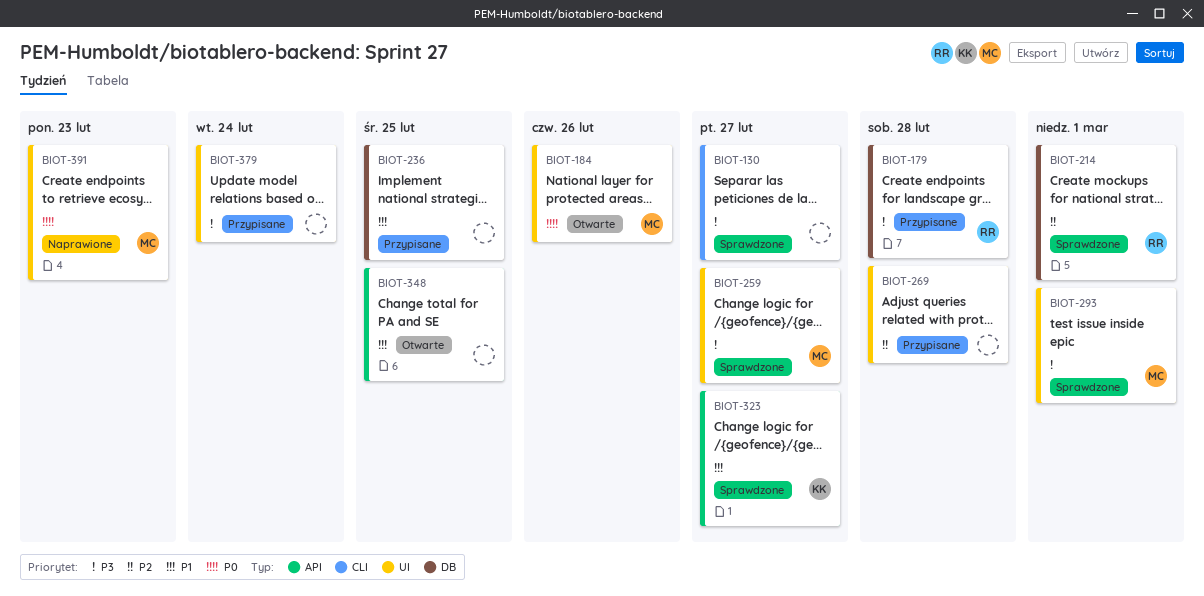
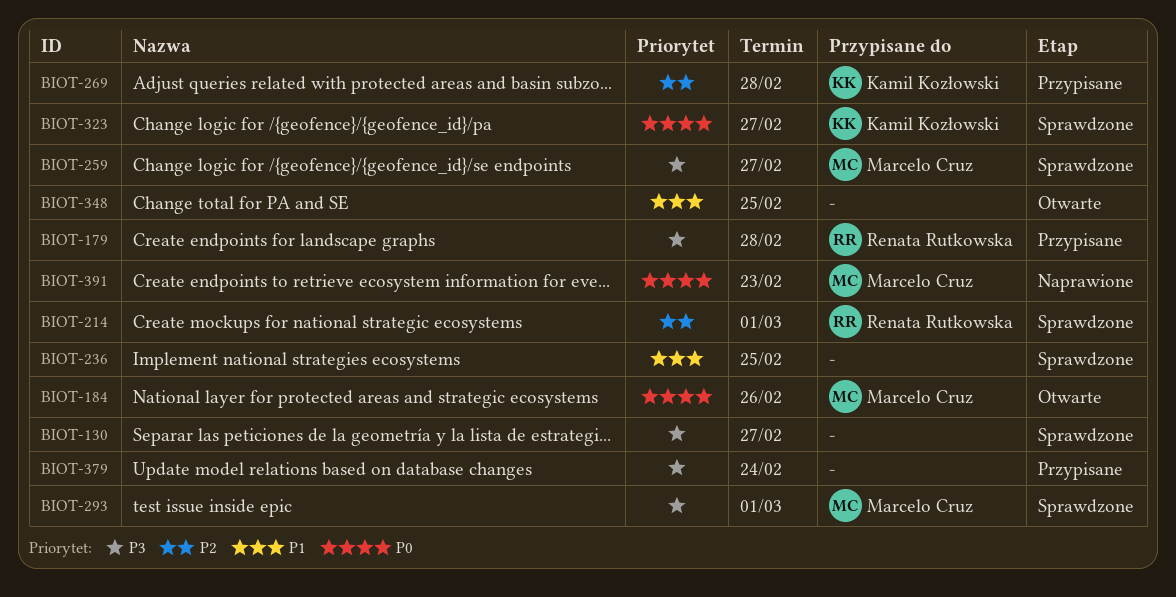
BIOT-236, status: Przypisane -> Sprawdzone
BIOT-269, owner: none -> Kamil Kozłowski
BIOT-323, priority: P1 -> P0

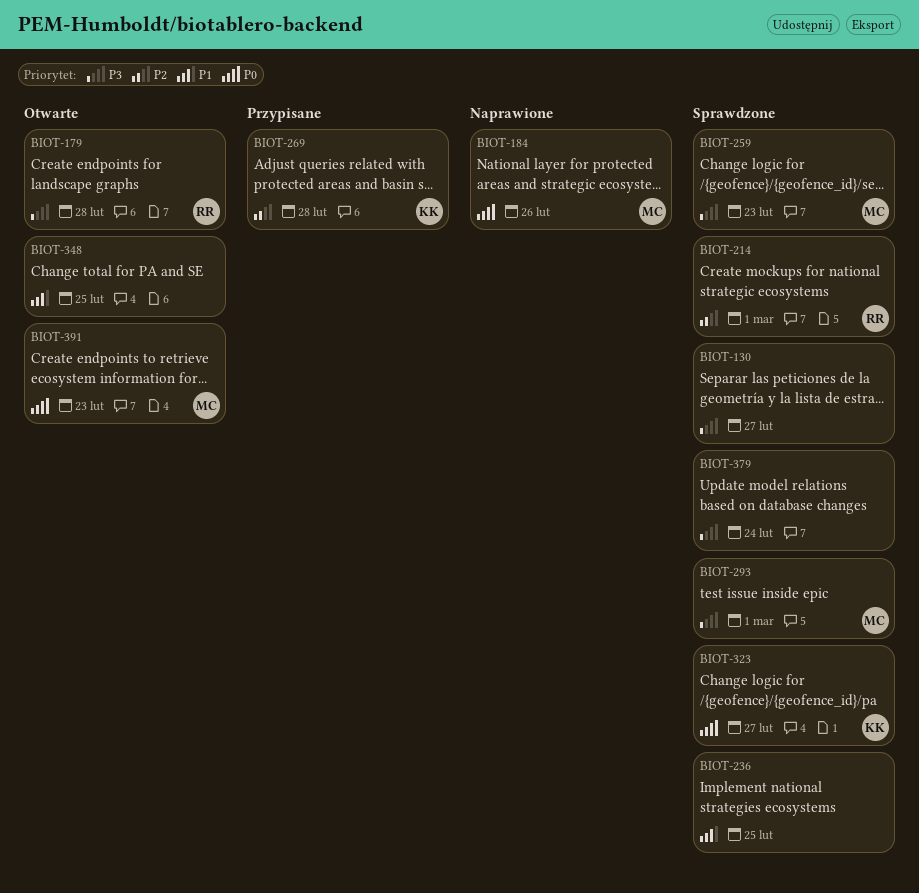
BIOT-179, status: Przypisane -> Otwarte
BIOT-184, status: Otwarte -> Naprawione
BIOT-259, due: Feb 27 -> Feb 23
BIOT-379, status: Przypisane -> Sprawdzone
BIOT-391, status: Naprawione -> Otwarte

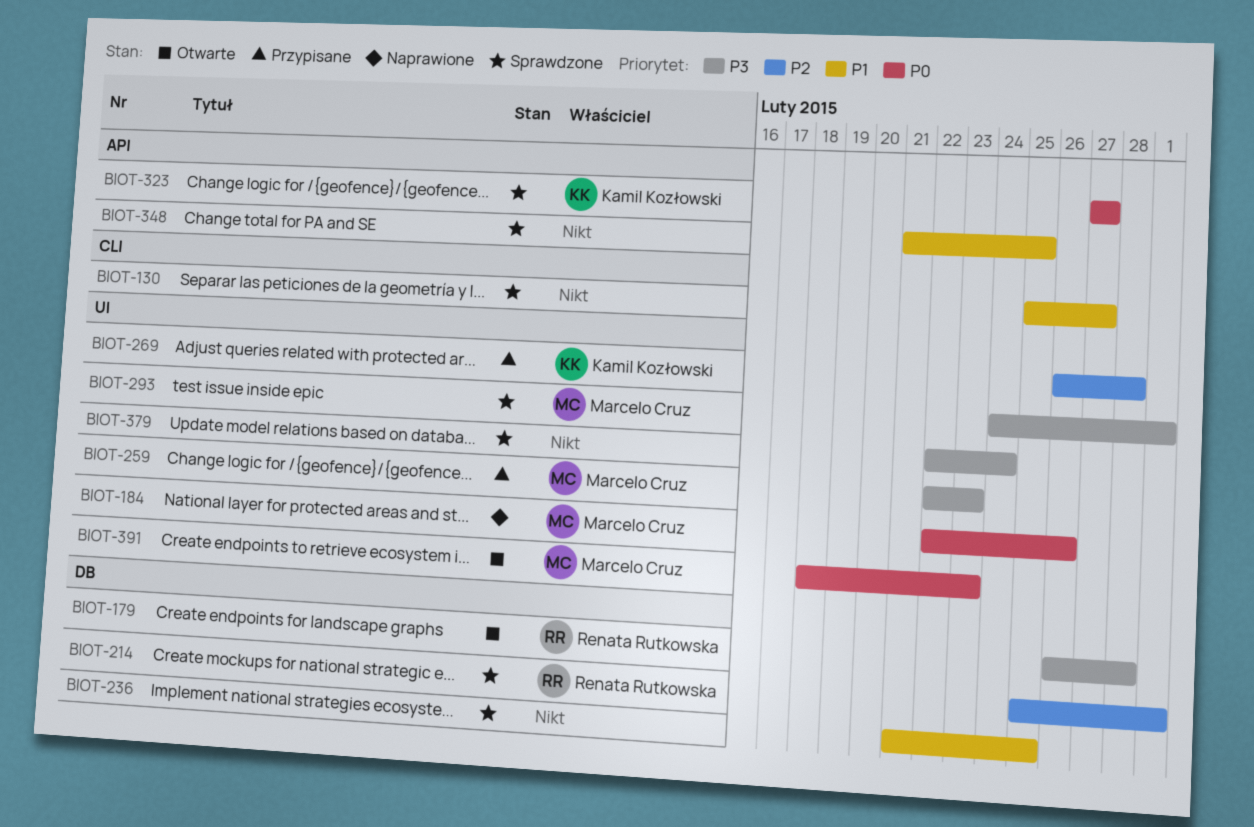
BIOT-130, priority: P3 -> P1
BIOT-259, status: Sprawdzone -> Przypisane
BIOT-348, status: Otwarte -> Sprawdzone

